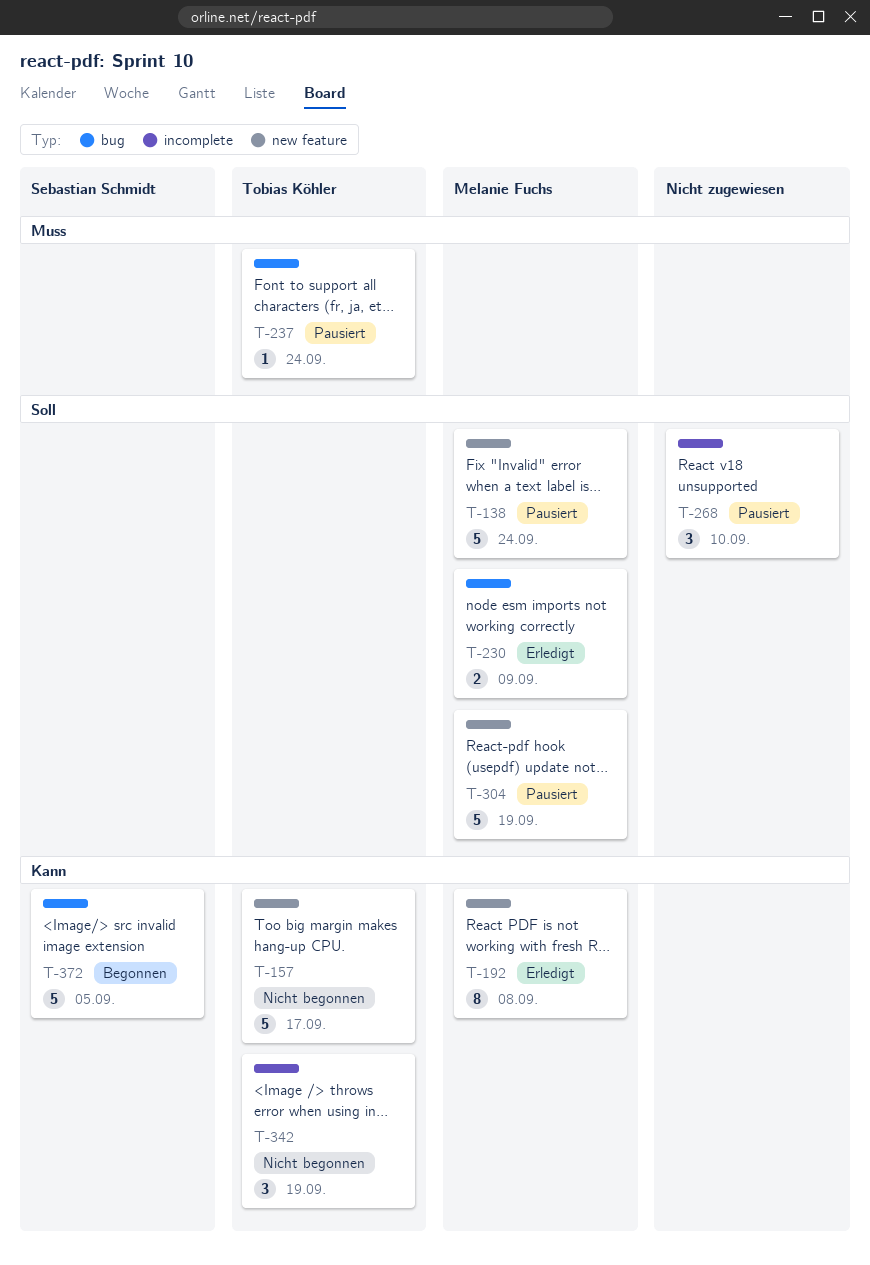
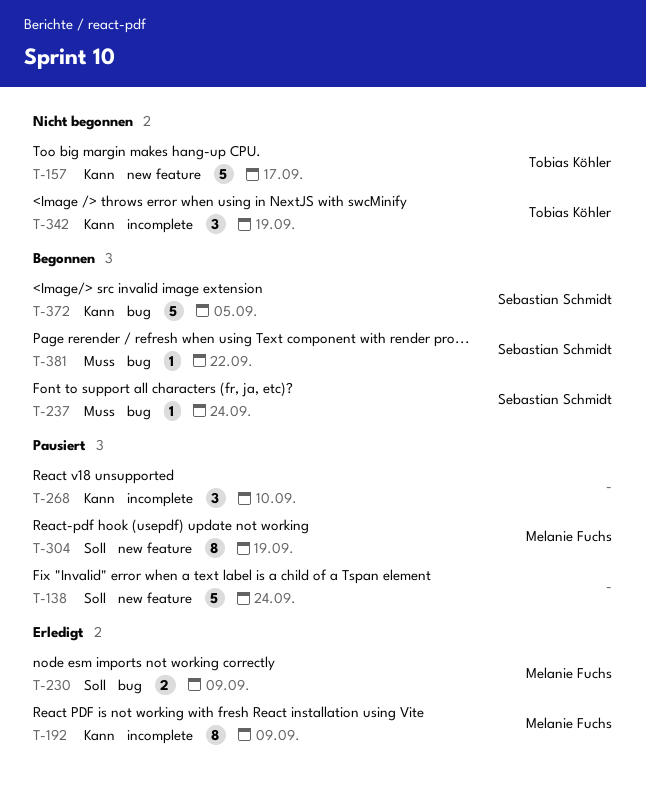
T-138, owner: Melanie Fuchs -> none
T-192, label: new feature -> incomplete
T-192, due: Sep 8 -> Sep 9
T-237, status: Pausiert -> Begonnen
T-237, owner: Tobias Köhler -> Sebastian Schmidt
T-268, priority: Soll -> Kann
T-304, estimate: 5 -> 8
T-381: none -> present

